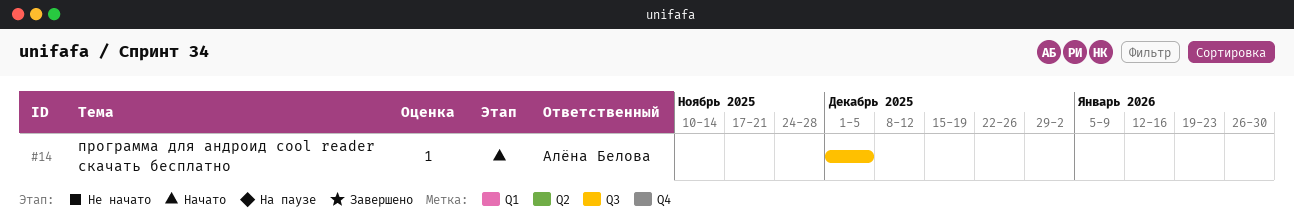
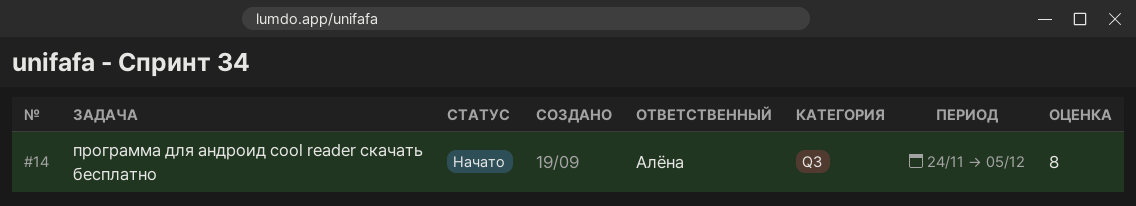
#14, estimate: 1 -> 8
#14, start: Dec 1 -> Nov 24

